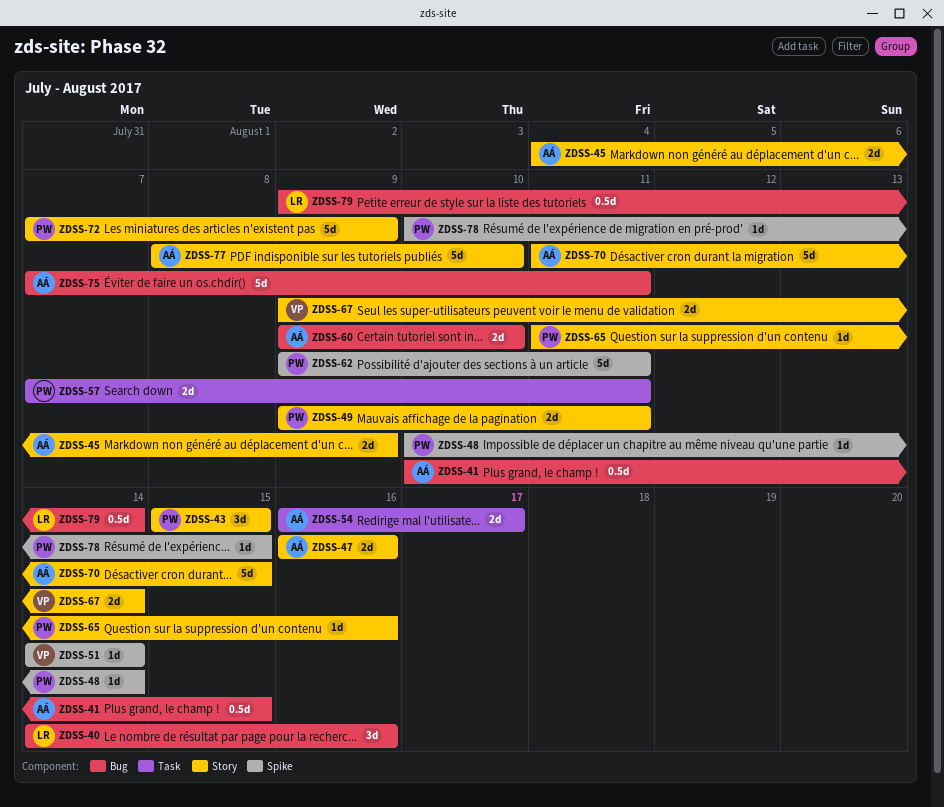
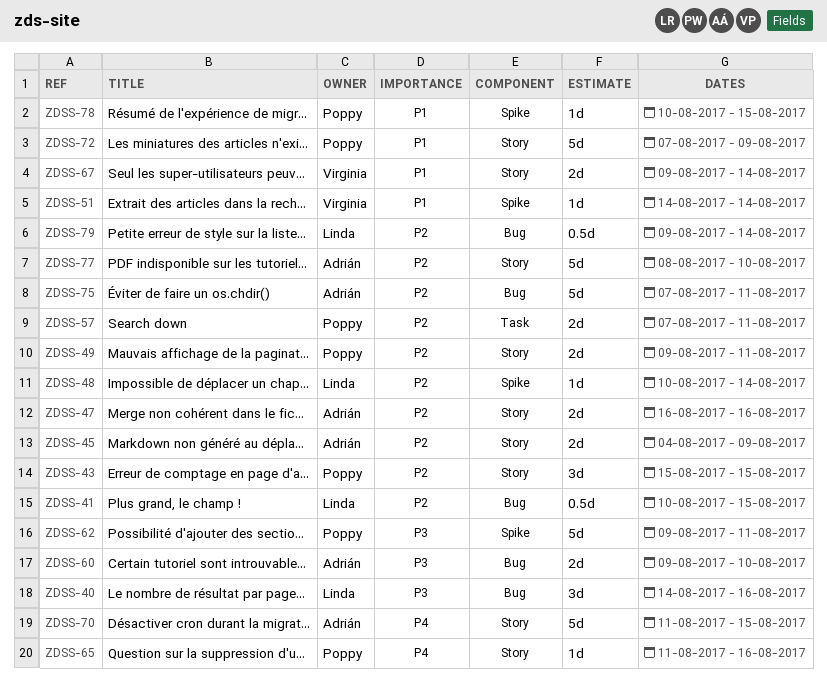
ZDSS-41, owner: Adrián -> Linda
ZDSS-48, owner: Poppy -> Linda
ZDSS-54: present -> none

